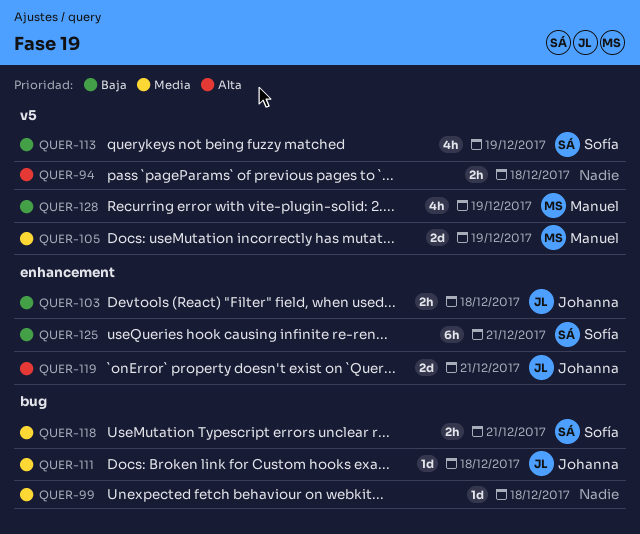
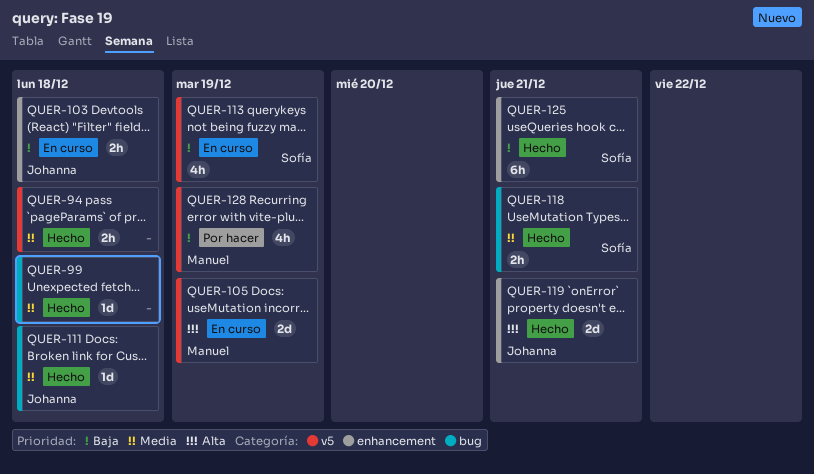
QUER-94, priority: Alta -> Media
QUER-105, priority: Media -> Alta

